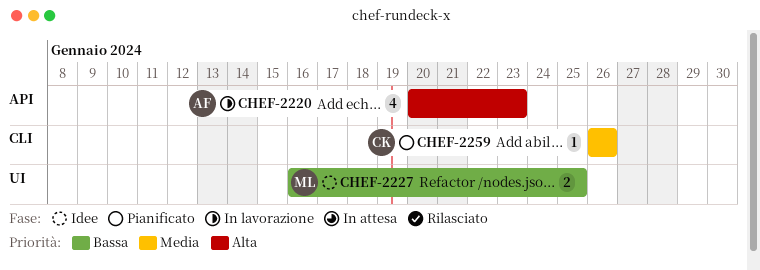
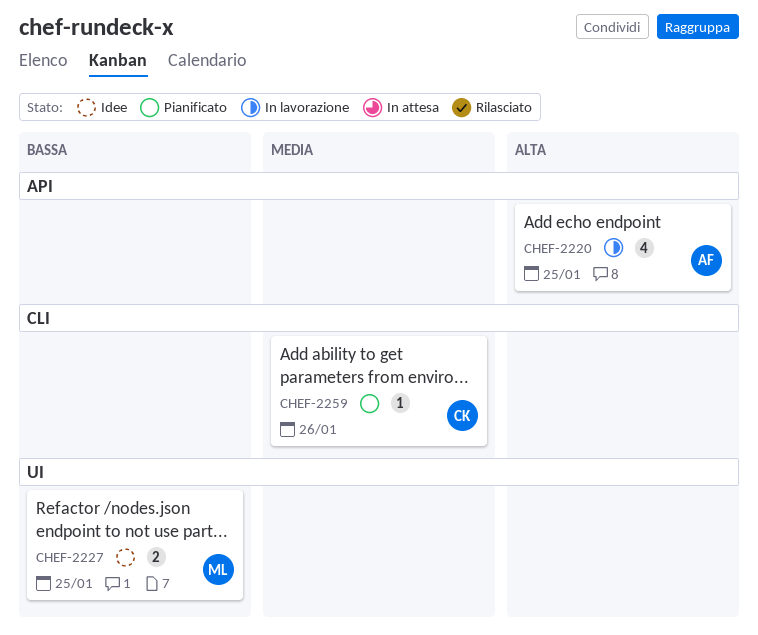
CHEF-2220, due: Jan 23 -> Jan 25

